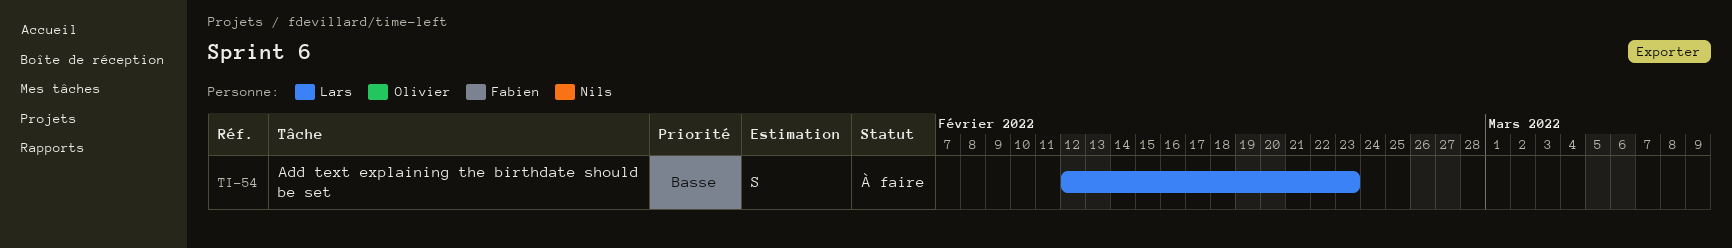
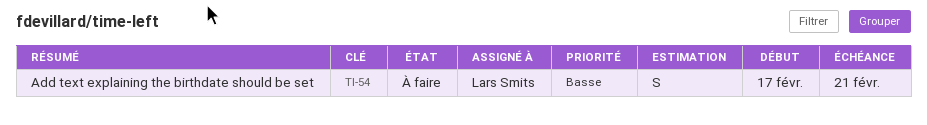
TI-54, start: Feb 12 -> Feb 17
TI-54, due: Feb 23 -> Feb 21

